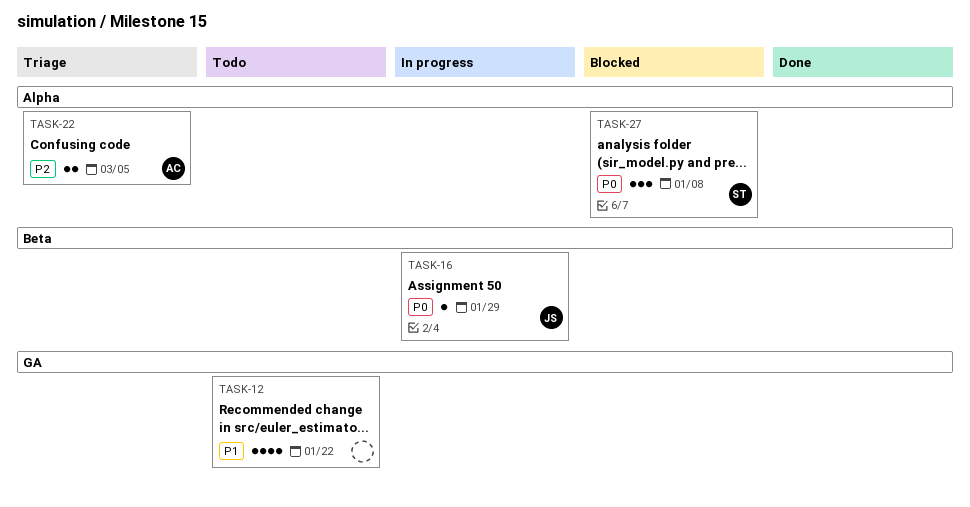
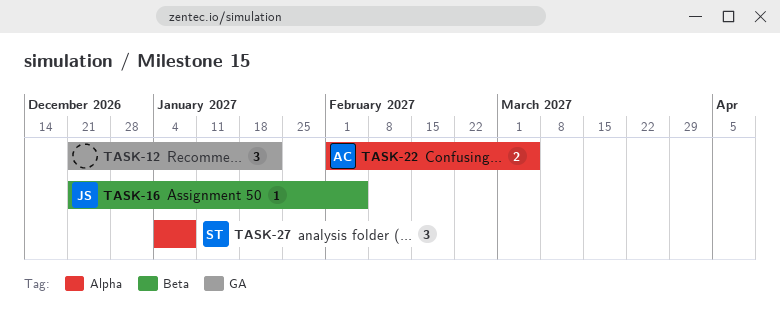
TASK-12, estimate: 4 -> 3
TASK-16, due: Jan 29 -> Feb 5

